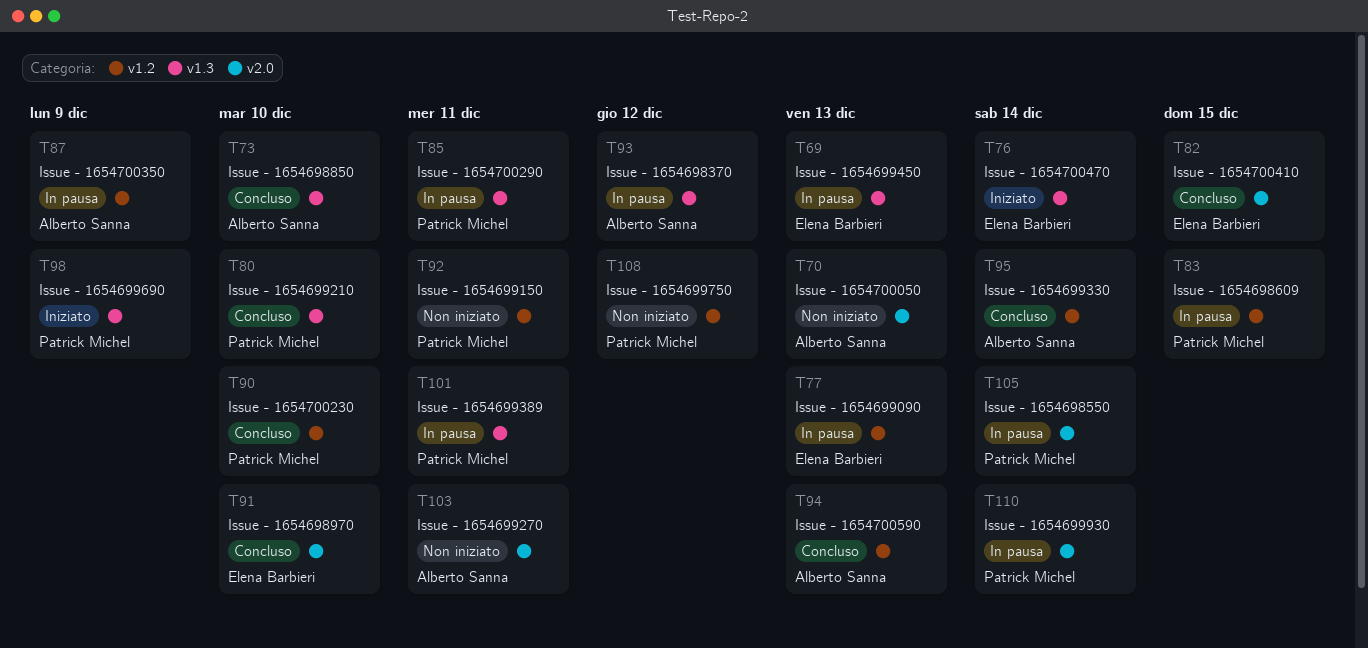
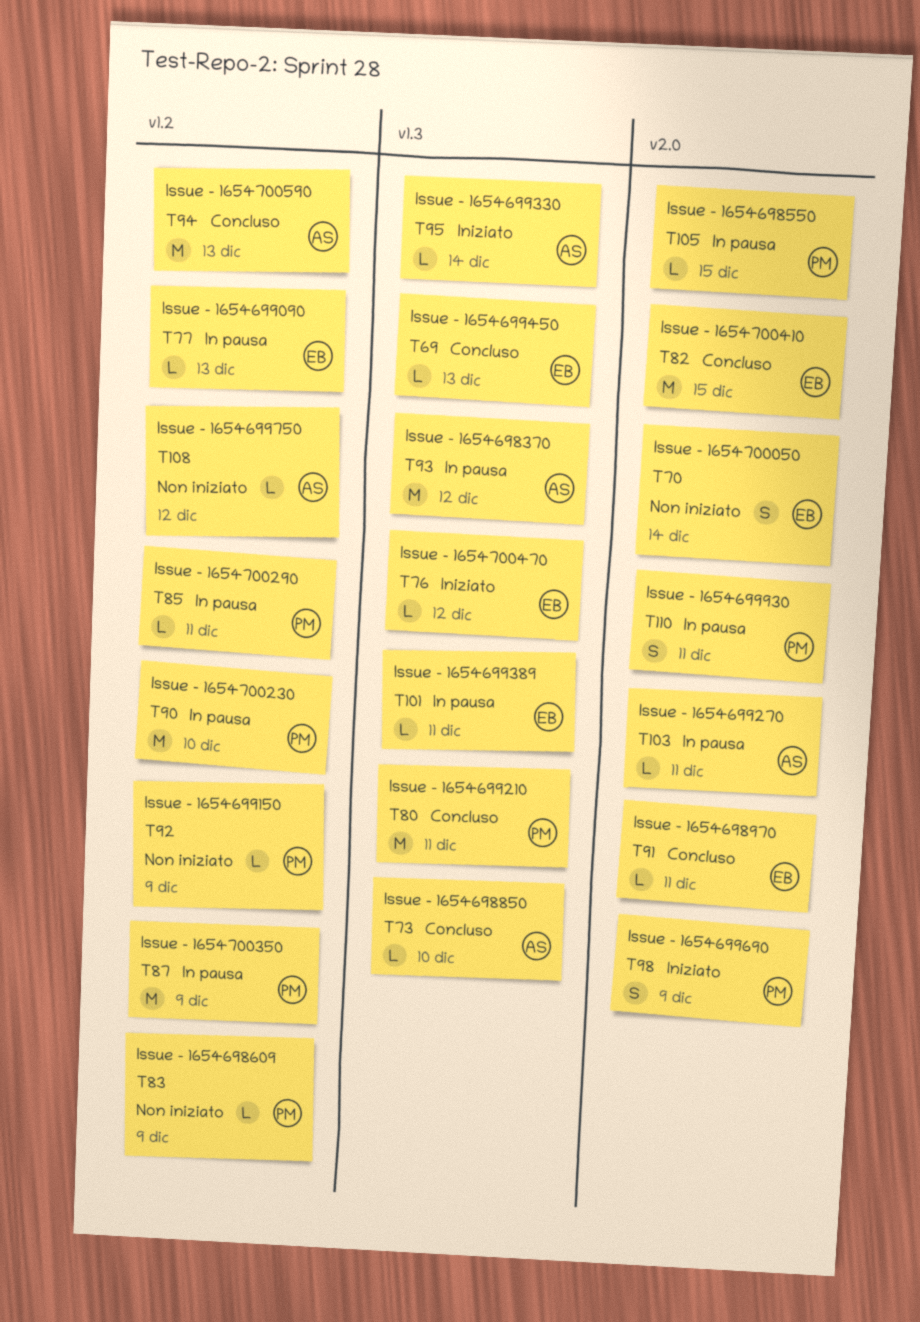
T69, status: In pausa -> Concluso
T70, owner: Alberto Sanna -> Elena Barbieri
T70, due: Dec 13 -> Dec 14
T76, due: Dec 14 -> Dec 12
T80, due: Dec 10 -> Dec 11
T83, status: In pausa -> Non iniziato
T83, due: Dec 15 -> Dec 9
T85, label: v1.3 -> v1.2
T87, owner: Alberto Sanna -> Patrick Michel
T90, status: Concluso -> In pausa
T91, due: Dec 10 -> Dec 11
T92, due: Dec 11 -> Dec 9
T95, status: Concluso -> Iniziato
T95, label: v1.2 -> v1.3
T98, label: v1.3 -> v2.0
T101, owner: Patrick Michel -> Elena Barbieri
T103, status: Non iniziato -> In pausa
T105, due: Dec 14 -> Dec 15
T108, owner: Patrick Michel -> Alberto Sanna
T110, due: Dec 14 -> Dec 11

